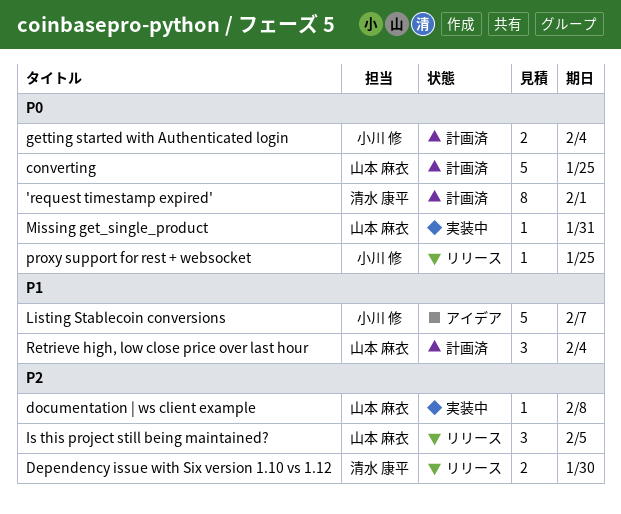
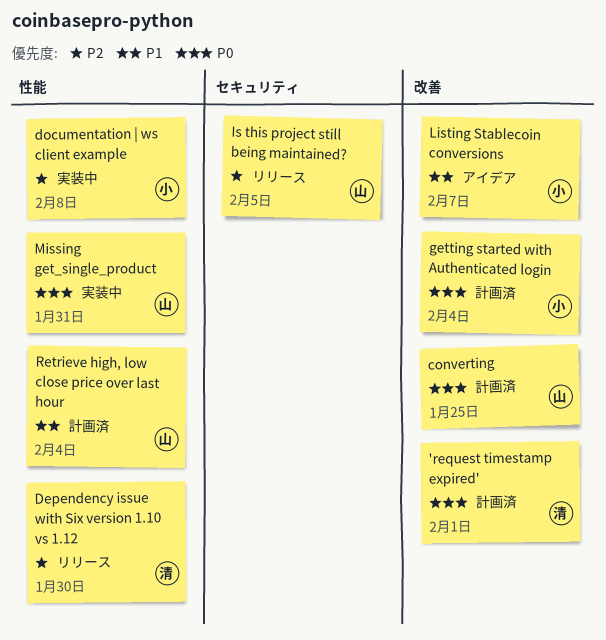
documentation | ws client example, owner: 山本 麻衣 -> 小川 修
proxy support for rest + websocket: present -> none

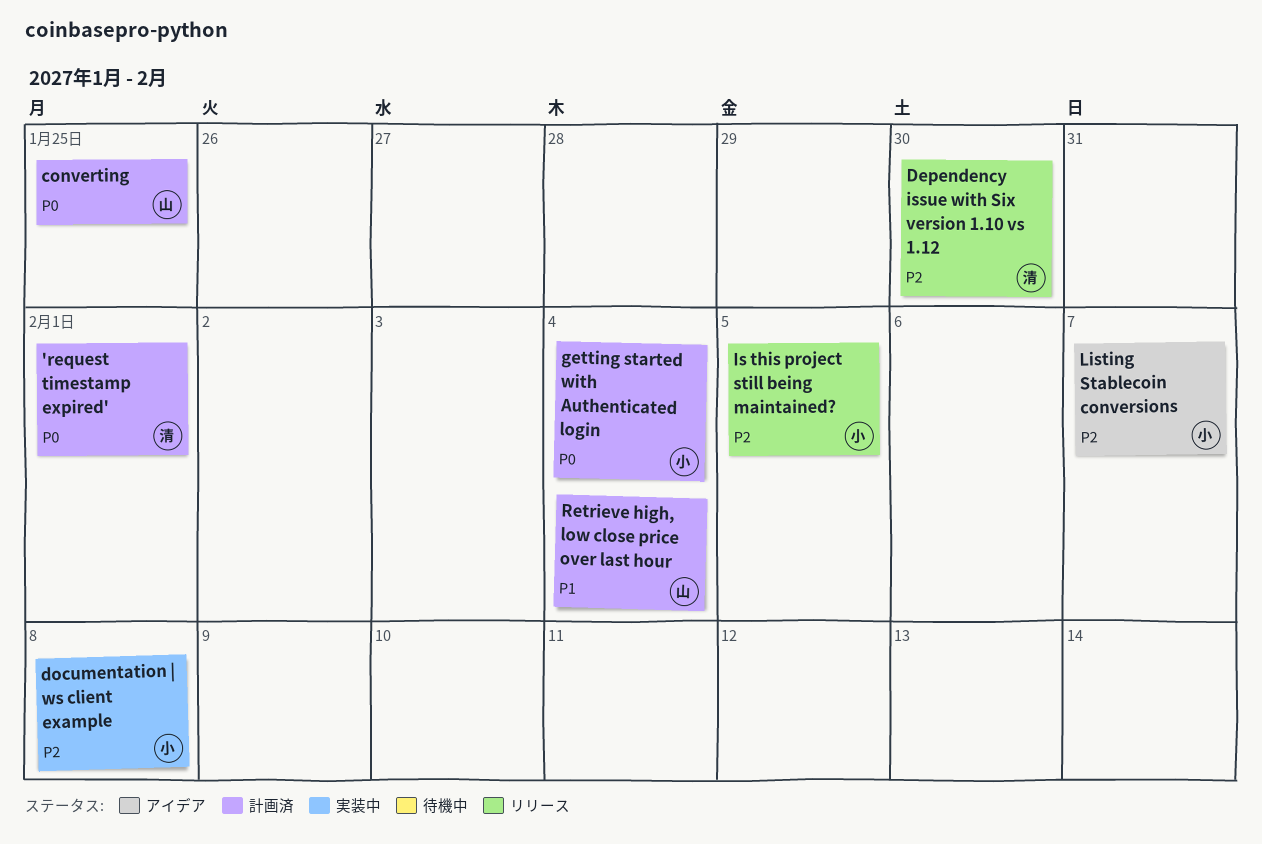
Is this project still being maintained?, owner: 山 -> 小
Listing Stablecoin conversions, priority: P1 -> P2
Missing get_single_product: present -> none

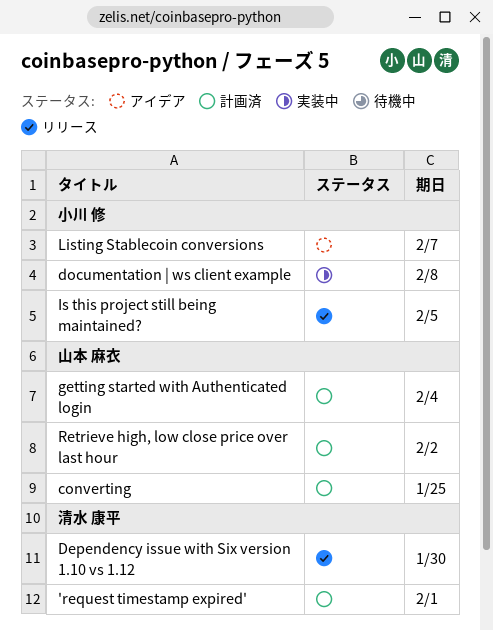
getting started with Authenticated login, owner: 小川 修 -> 山本 麻衣
Retrieve high, low close price over last hour, due: Feb 4 -> Feb 2

